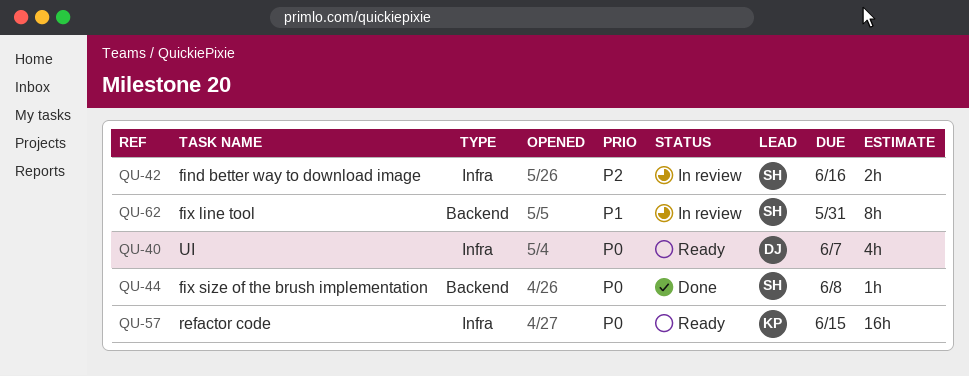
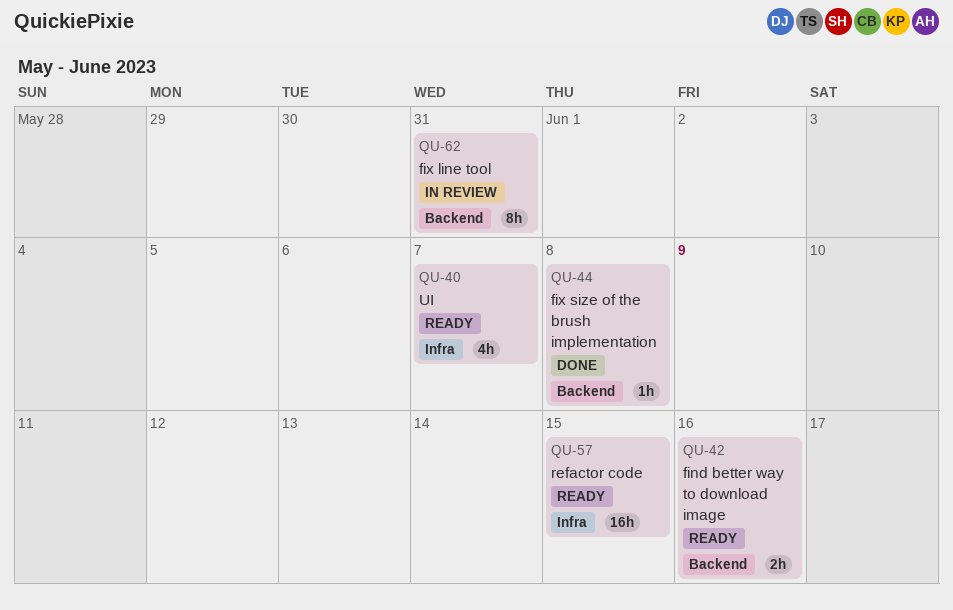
QU-42, status: In review -> Ready
QU-42, label: Infra -> Backend

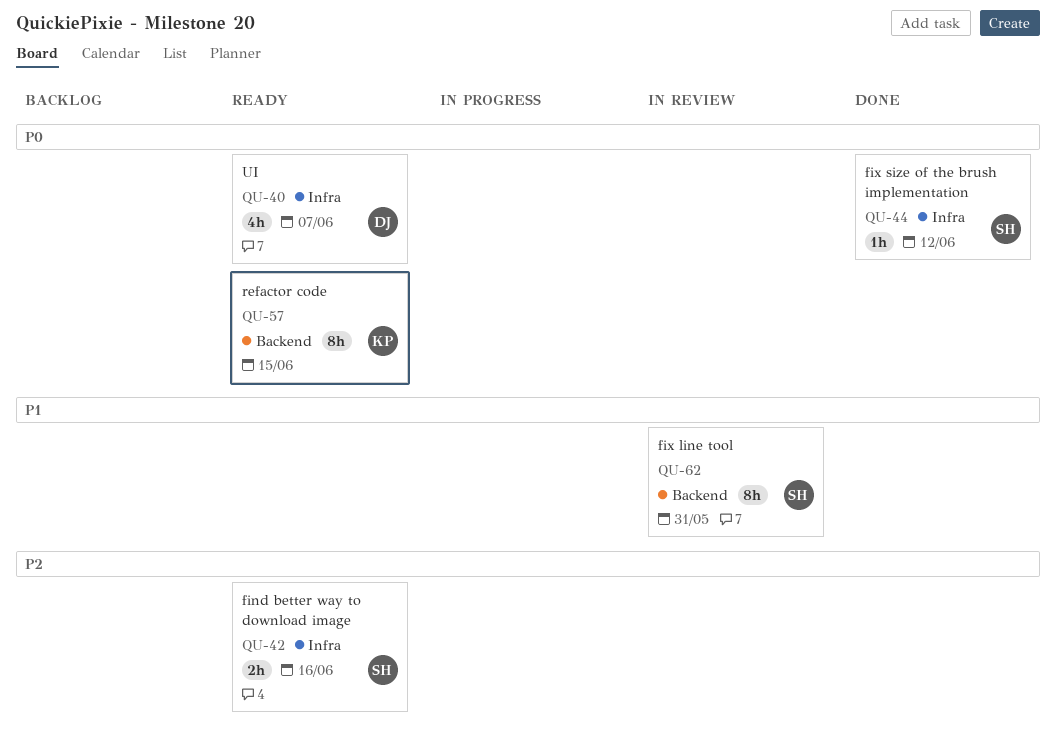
QU-42, label: Backend -> Infra
QU-44, label: Backend -> Infra
QU-44, due: Jun 8 -> Jun 12
QU-57, label: Infra -> Backend
QU-57, estimate: 16h -> 8h

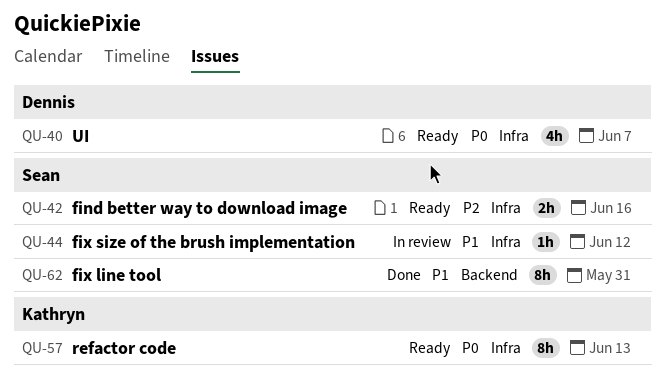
QU-44, status: Done -> In review
QU-44, priority: P0 -> P1
QU-57, label: Backend -> Infra
QU-57, due: Jun 15 -> Jun 13
QU-62, status: In review -> Done

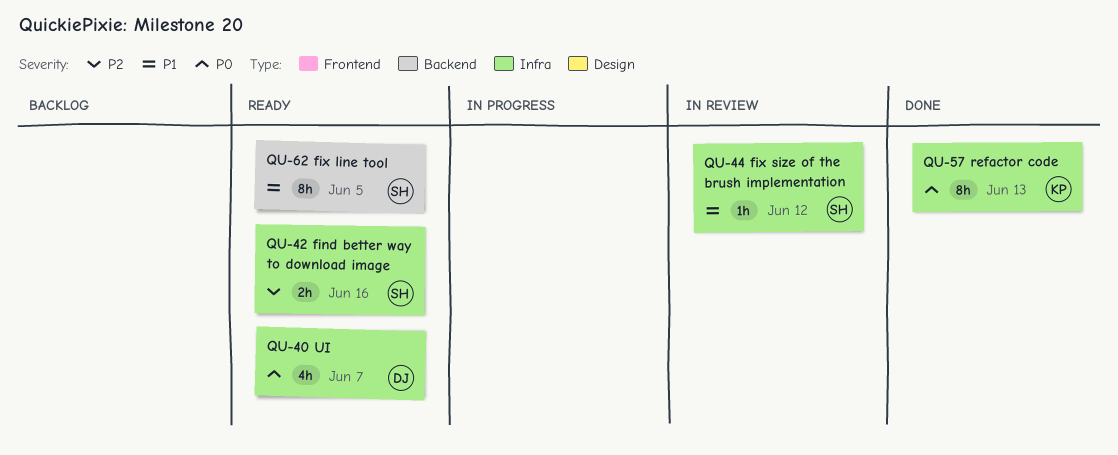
QU-57, status: Ready -> Done
QU-62, status: Done -> Ready
QU-62, due: May 31 -> Jun 5

